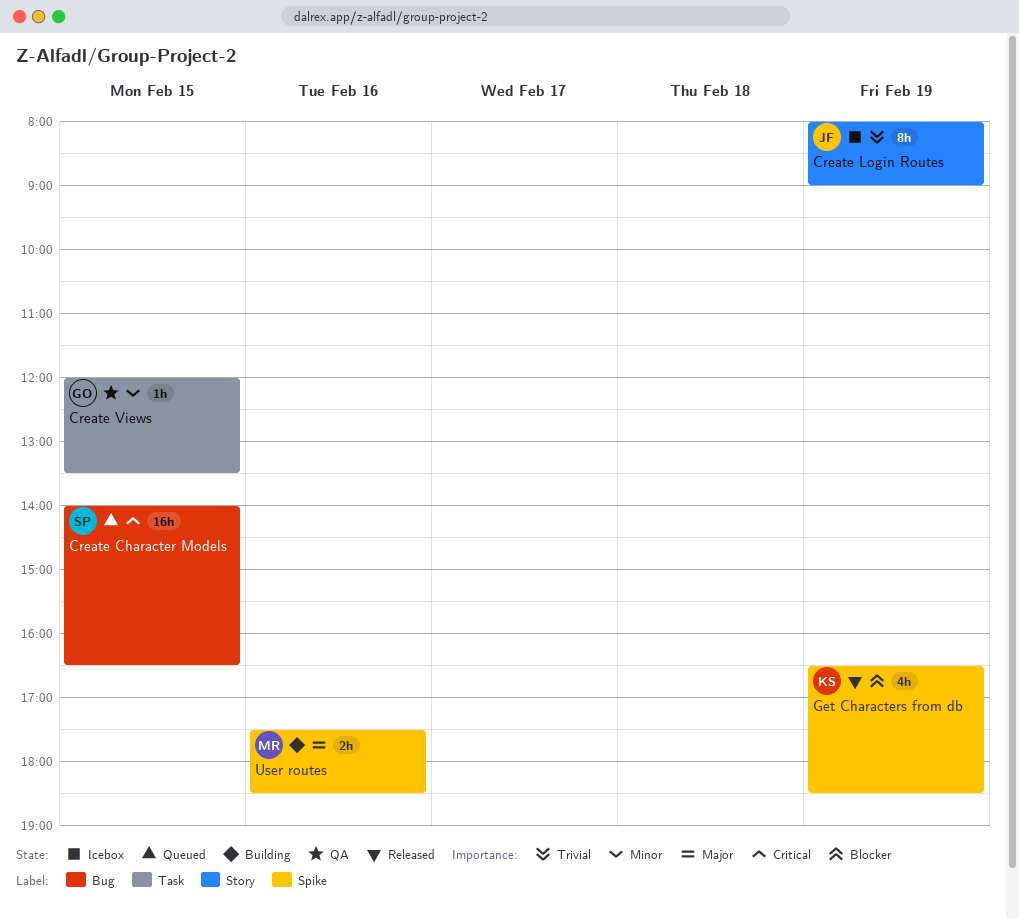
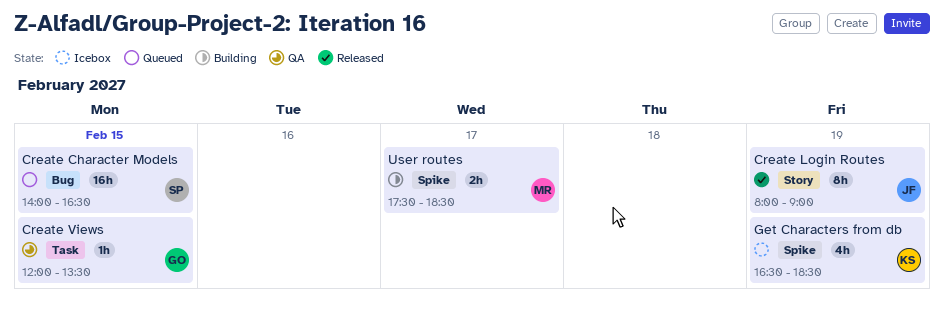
Create Login Routes, status: Icebox -> Released
Get Characters from db, status: Released -> Icebox
User routes, day: Feb 16 -> Feb 17

